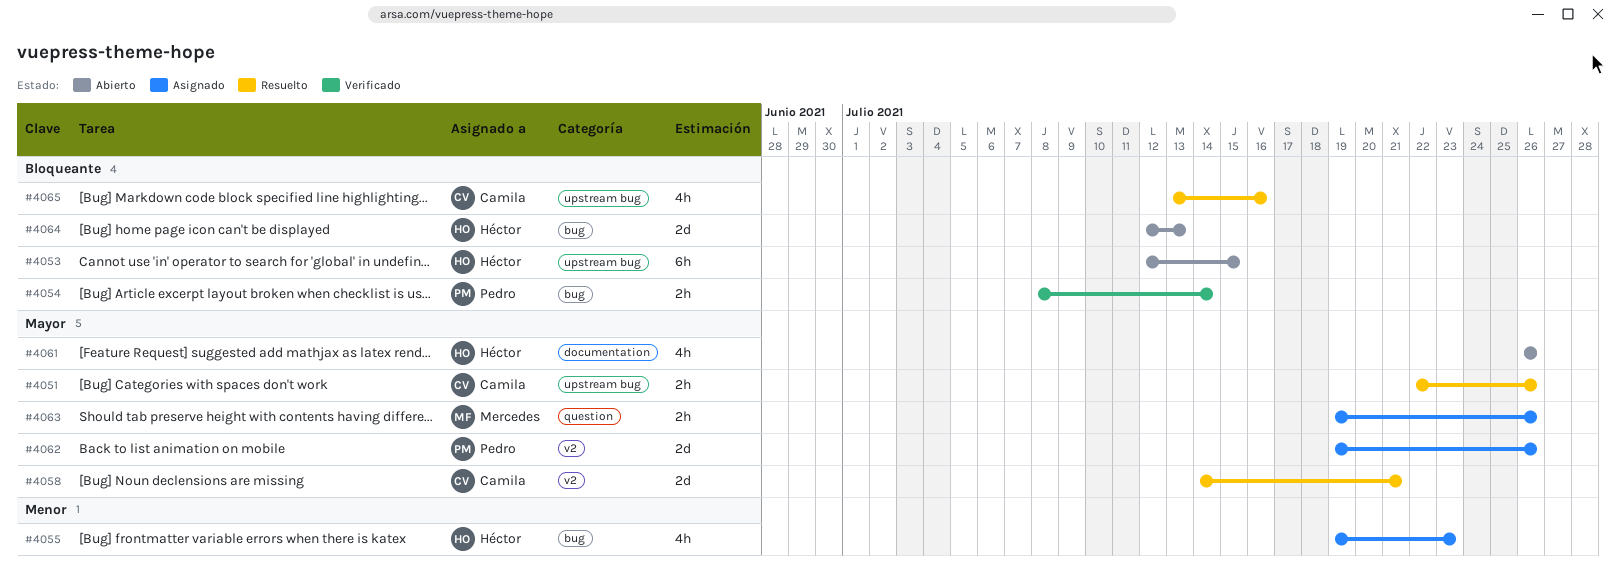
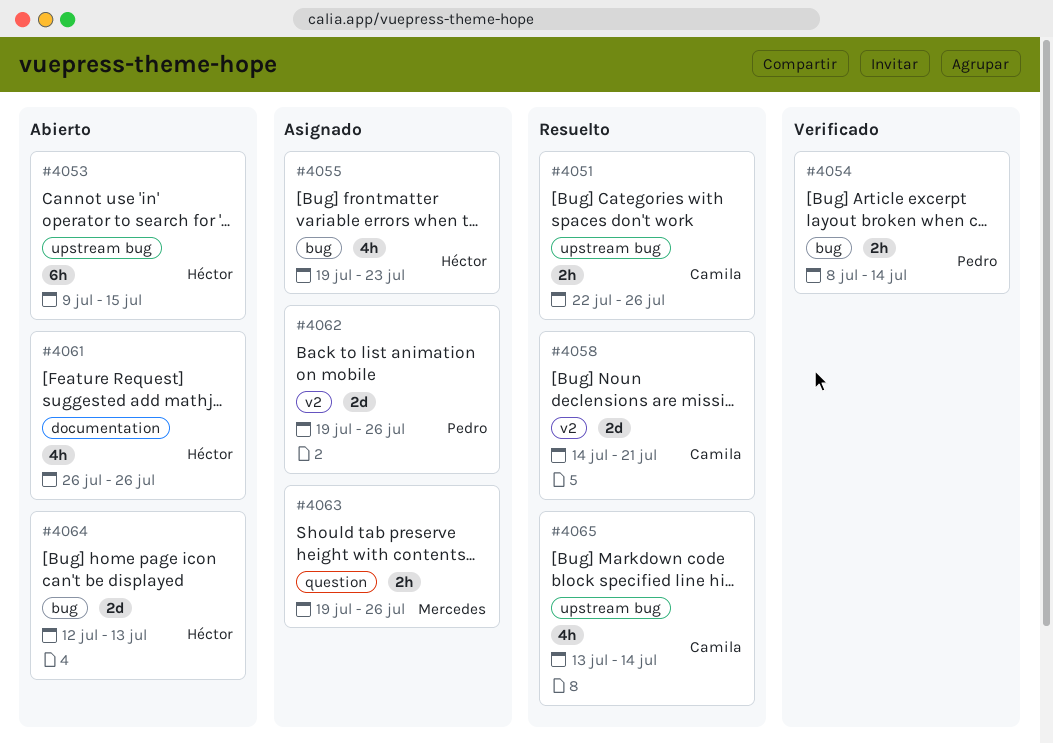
#4053, start: Jul 12 -> Jul 9
#4065, due: Jul 16 -> Jul 14

